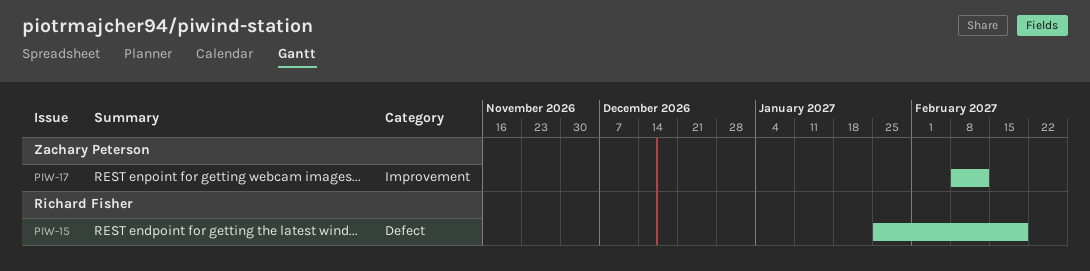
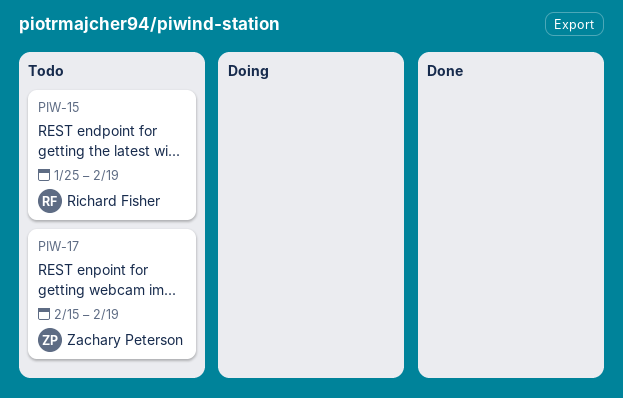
PIW-17, start: Feb 8 -> Feb 15
PIW-17, due: Feb 12 -> Feb 19

